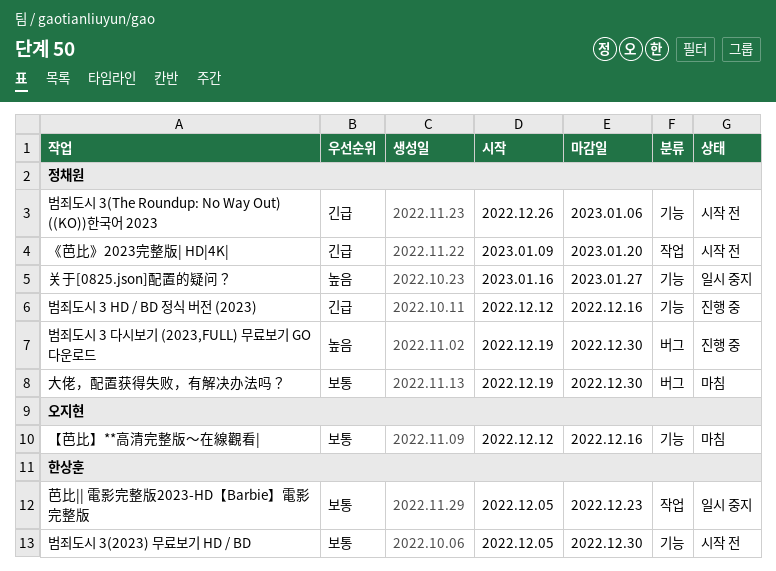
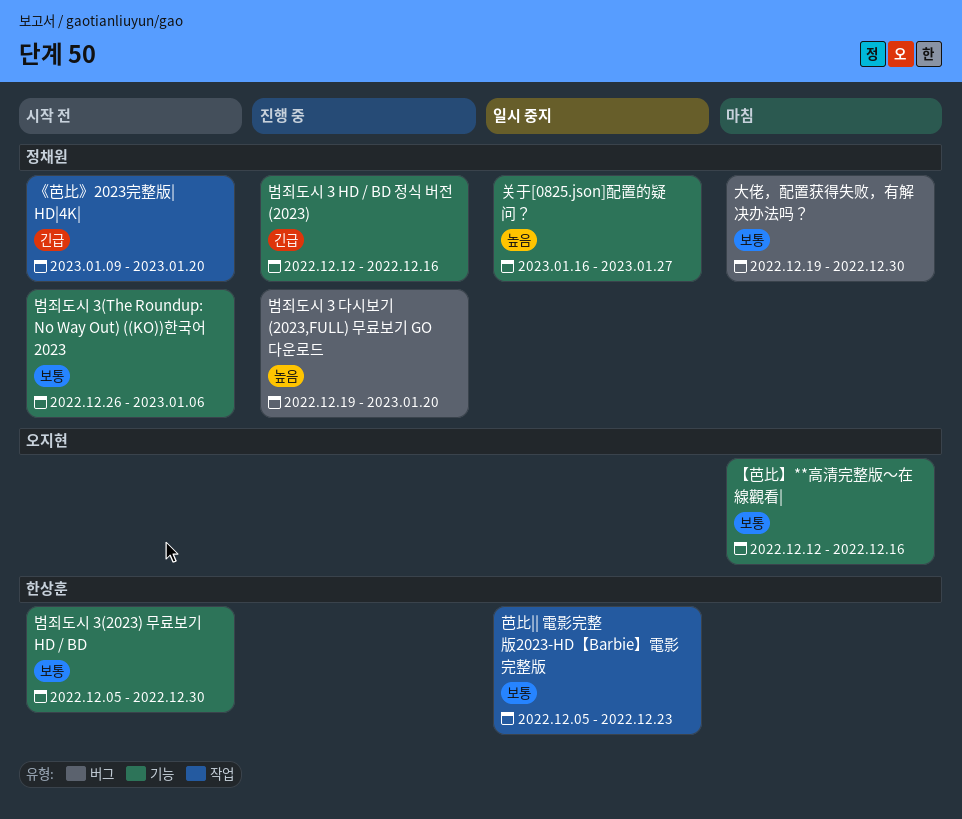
범죄도시 3 다시보기 (2023,FULL) 무료보기 GO 다운로드, due: Dec 30 -> Jan 20
범죄도시 3(The Roundup: No Way Out) ((KO))한국어 2023, priority: 긴급 -> 보통

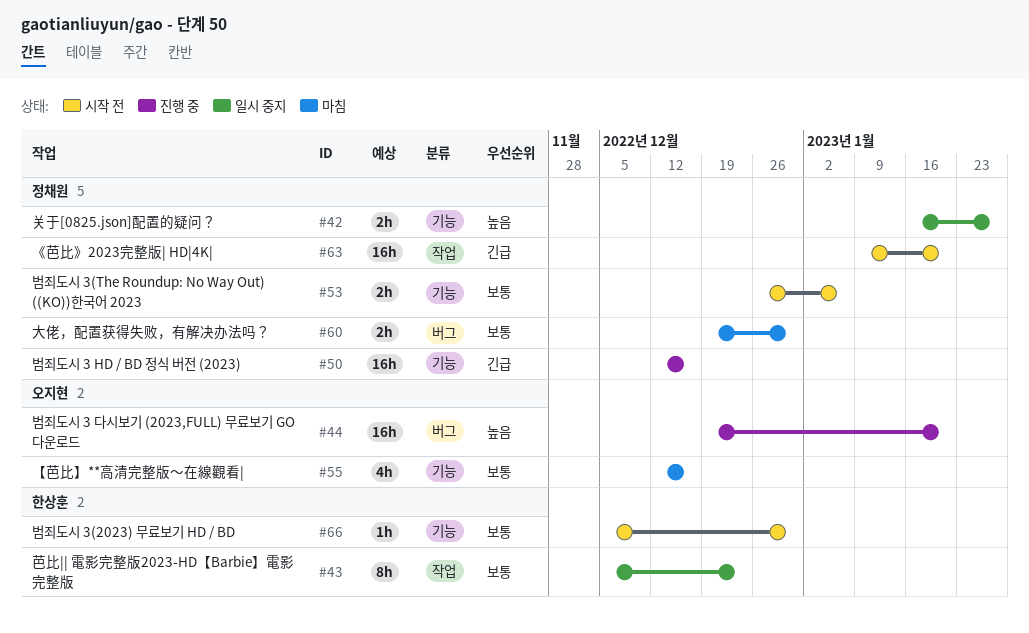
범죄도시 3 다시보기 (2023,FULL) 무료보기 GO 다운로드, owner: 정채원 -> 오지현

